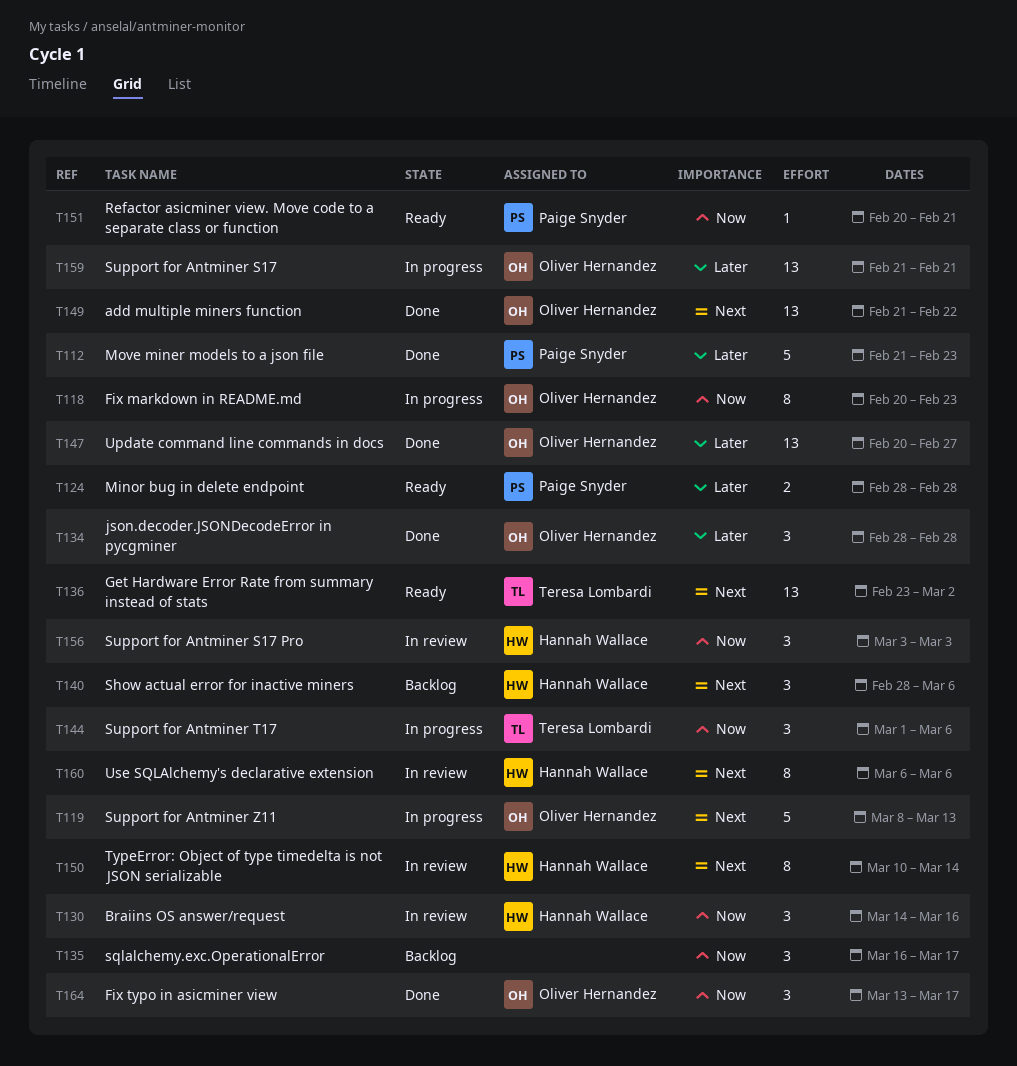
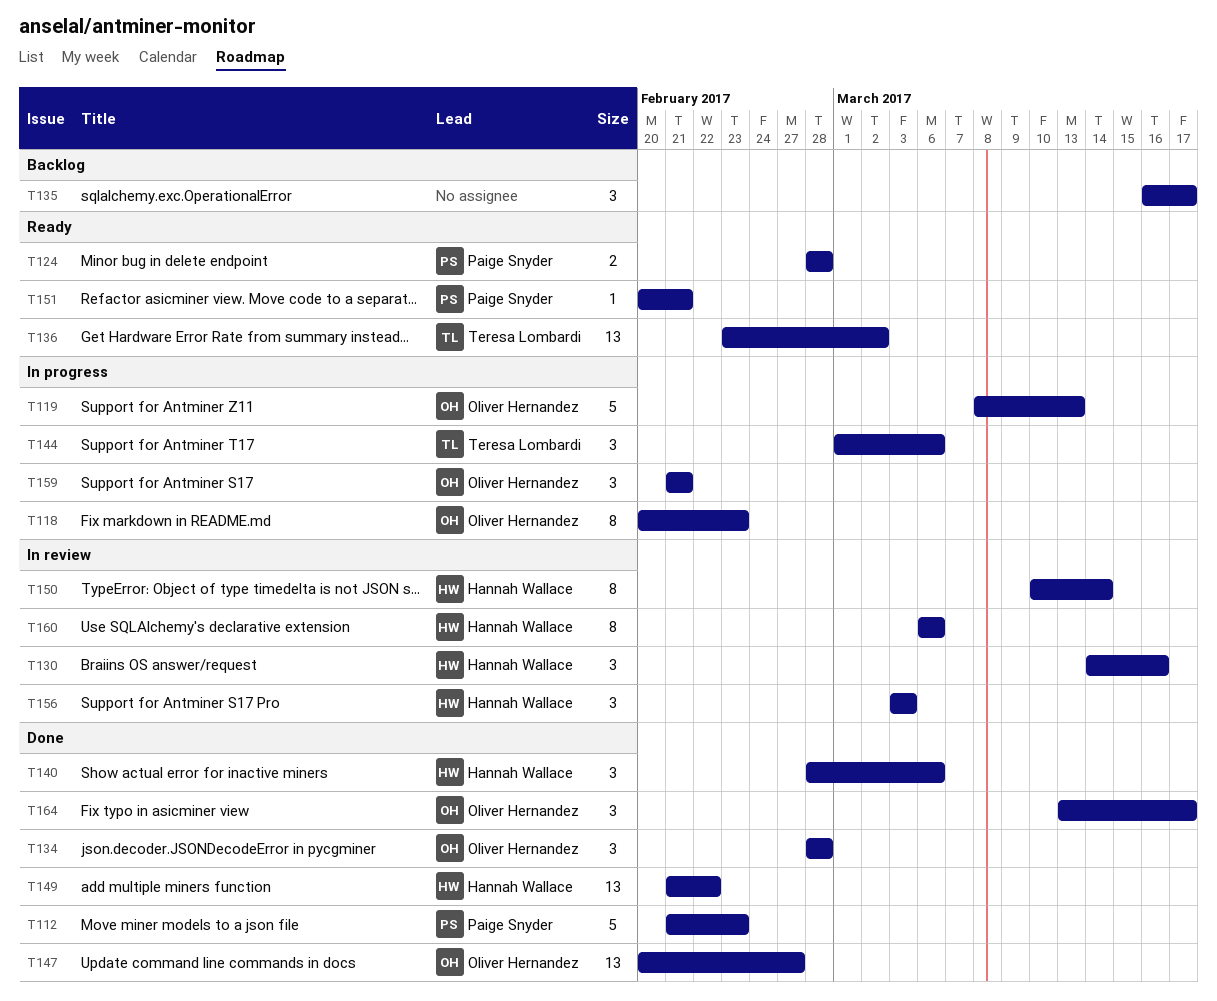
T140, status: Backlog -> Done
T149, owner: Oliver Hernandez -> Hannah Wallace
T159, estimate: 13 -> 3

